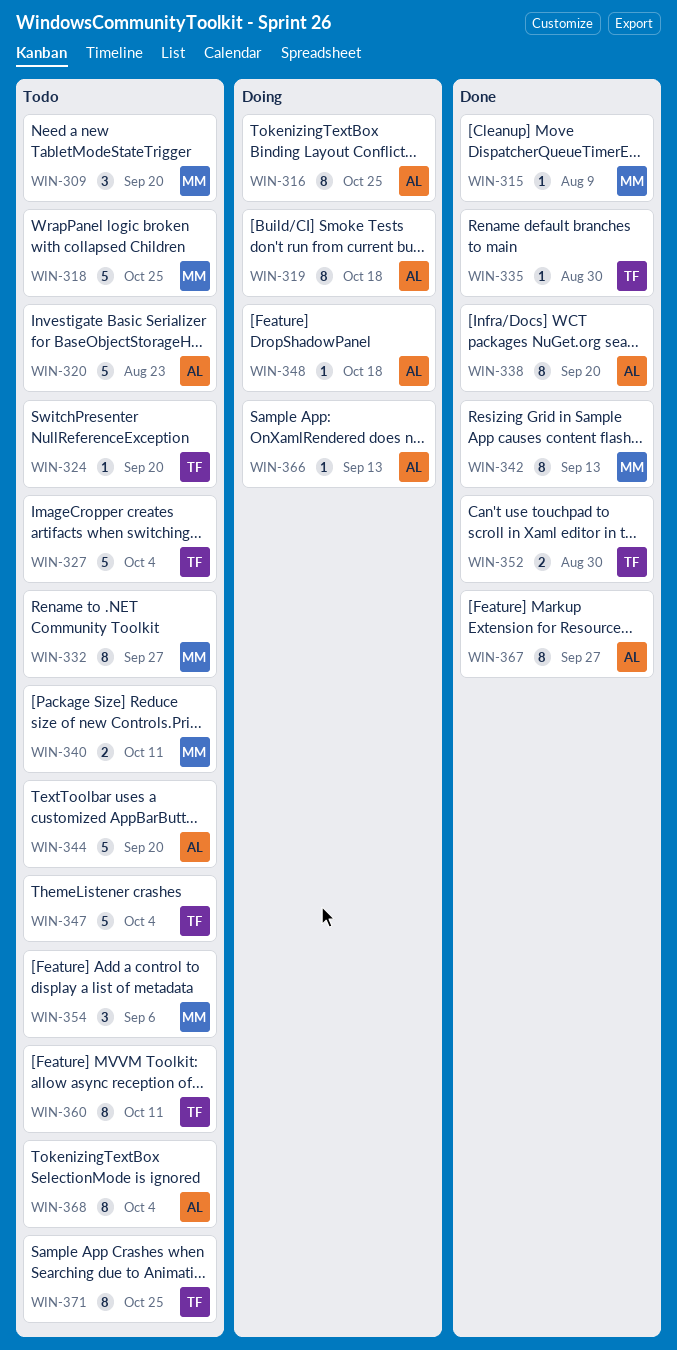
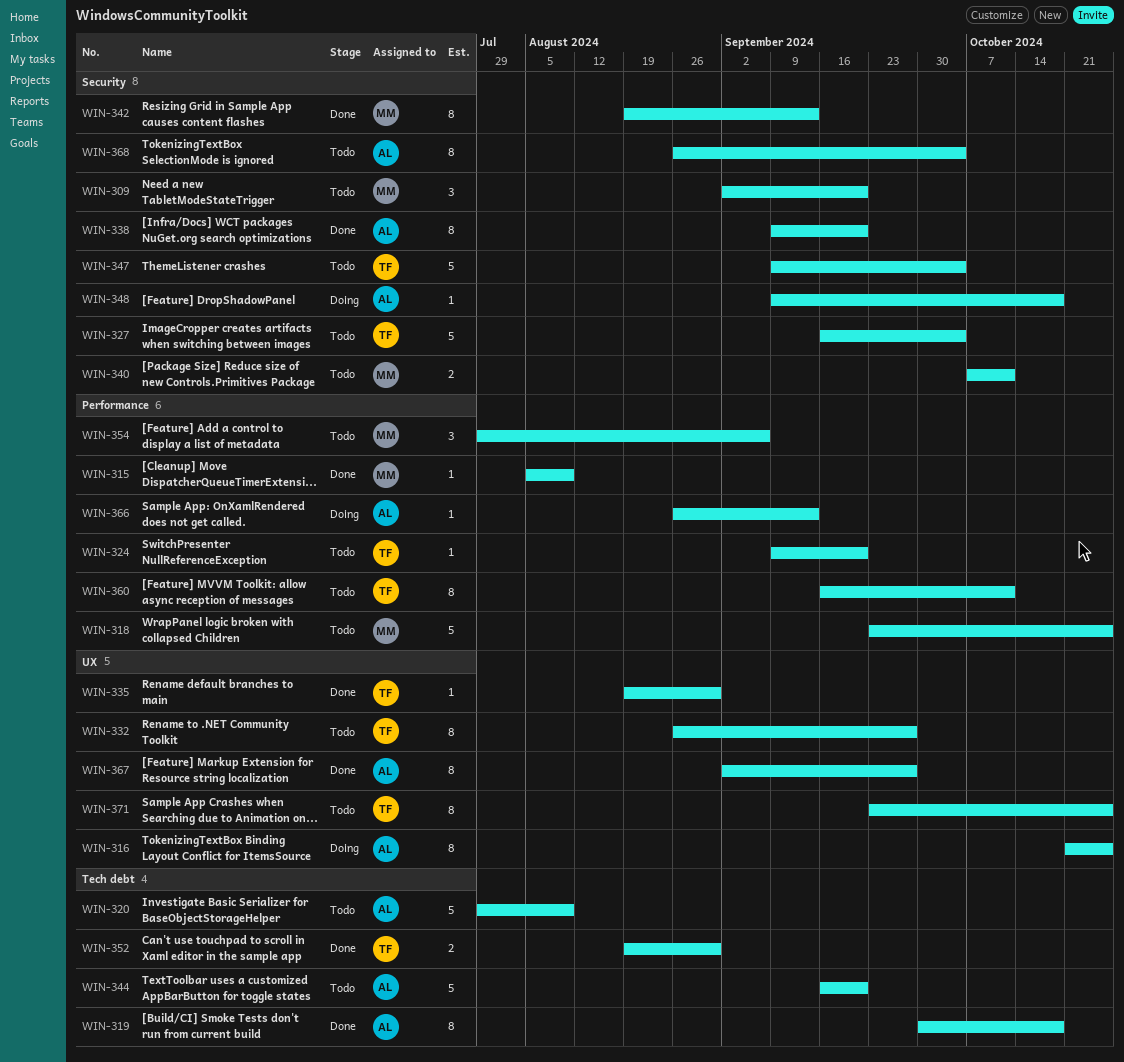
WIN-319, status: Doing -> Done
WIN-320, due: Aug 23 -> Aug 9
WIN-332, owner: MM -> TF

